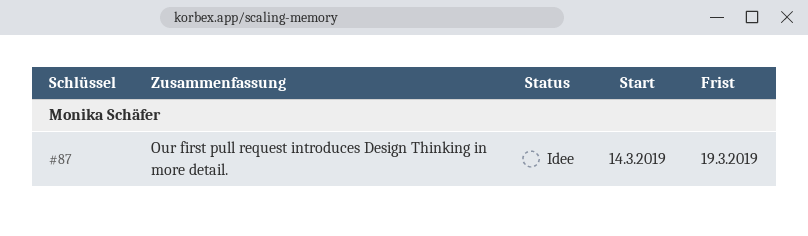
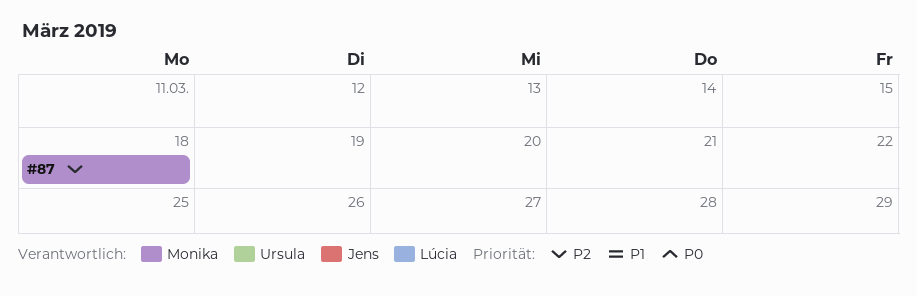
#87, due: Mar 19 -> Mar 18

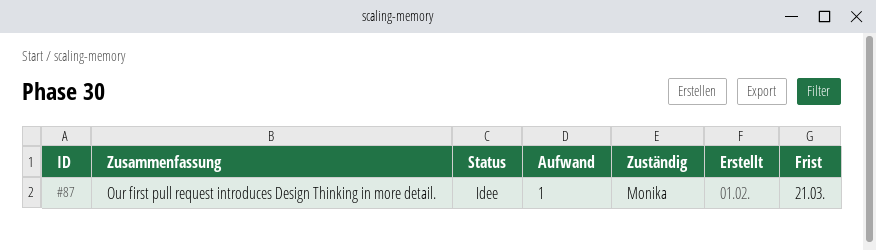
#87, due: Mar 18 -> Mar 21

